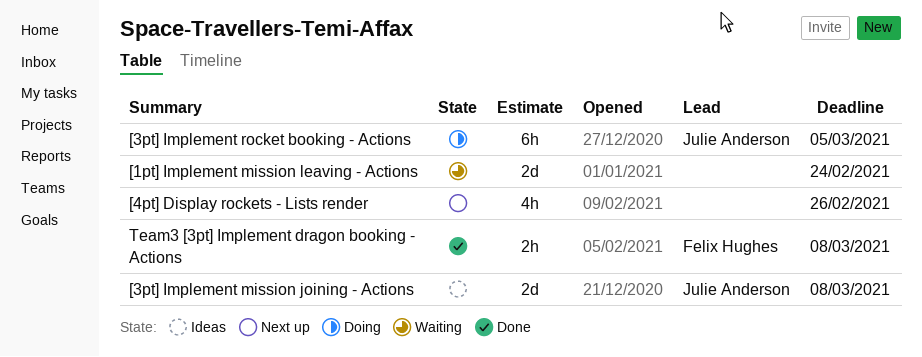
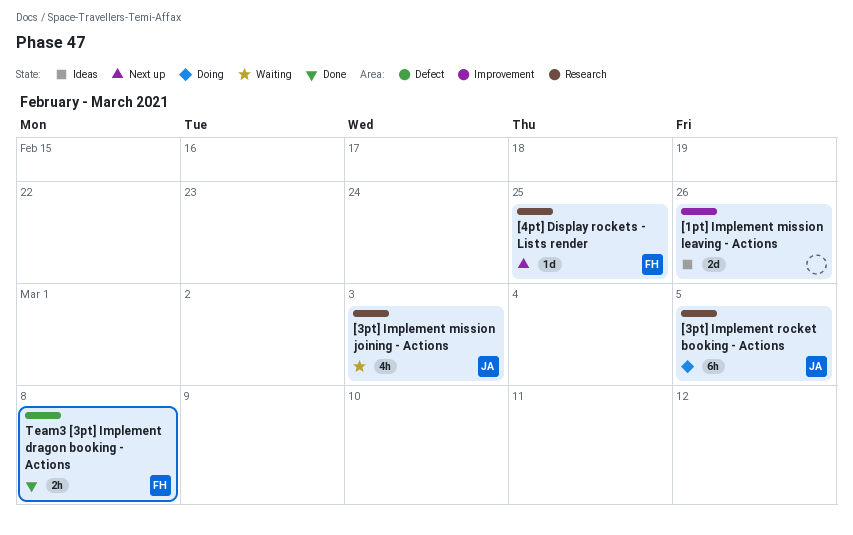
[1pt] Implement mission leaving - Actions, status: Waiting -> Ideas
[1pt] Implement mission leaving - Actions, due: Feb 24 -> Feb 26
[3pt] Implement mission joining - Actions, status: Ideas -> Waiting
[3pt] Implement mission joining - Actions, estimate: 2d -> 4h
[3pt] Implement mission joining - Actions, due: Mar 8 -> Mar 3
[4pt] Display rockets - Lists render, owner: none -> Felix Hughes
[4pt] Display rockets - Lists render, estimate: 4h -> 1d
[4pt] Display rockets - Lists render, due: Feb 26 -> Feb 25

